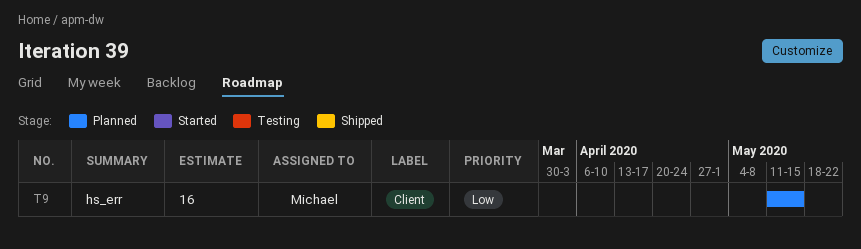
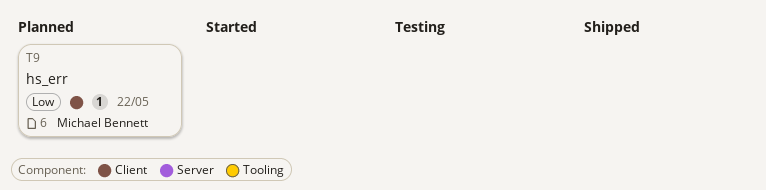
T9, estimate: 16 -> 1
T9, due: May 15 -> May 22

